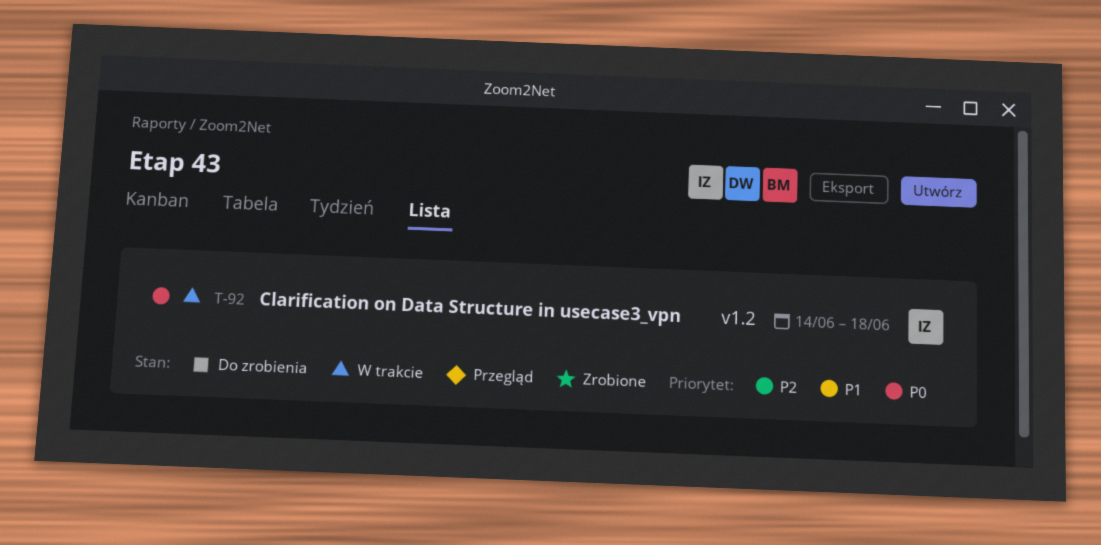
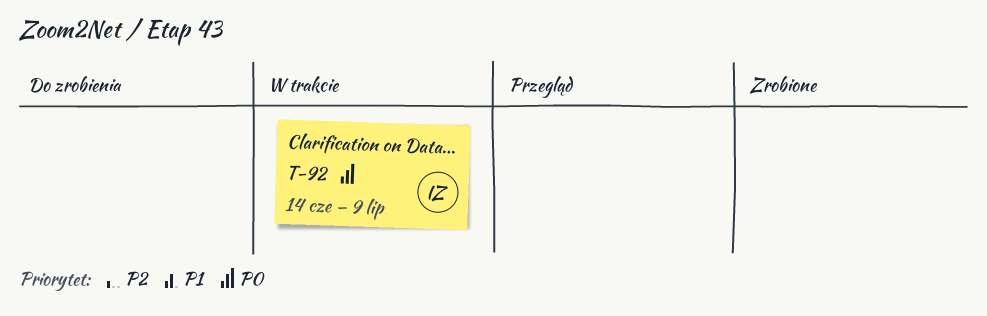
T-92, due: Jun 18 -> Jul 9

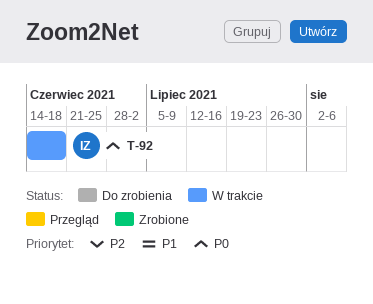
T-92, due: Jul 9 -> Jun 18

